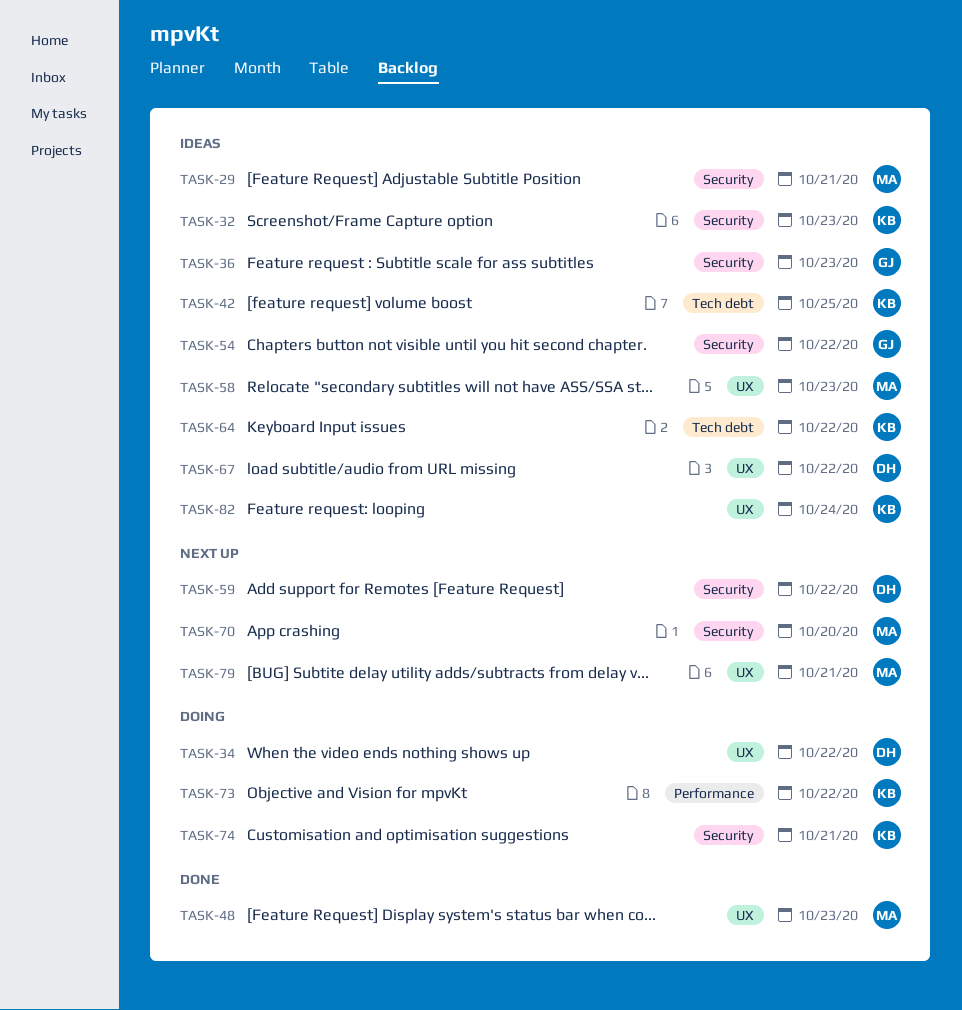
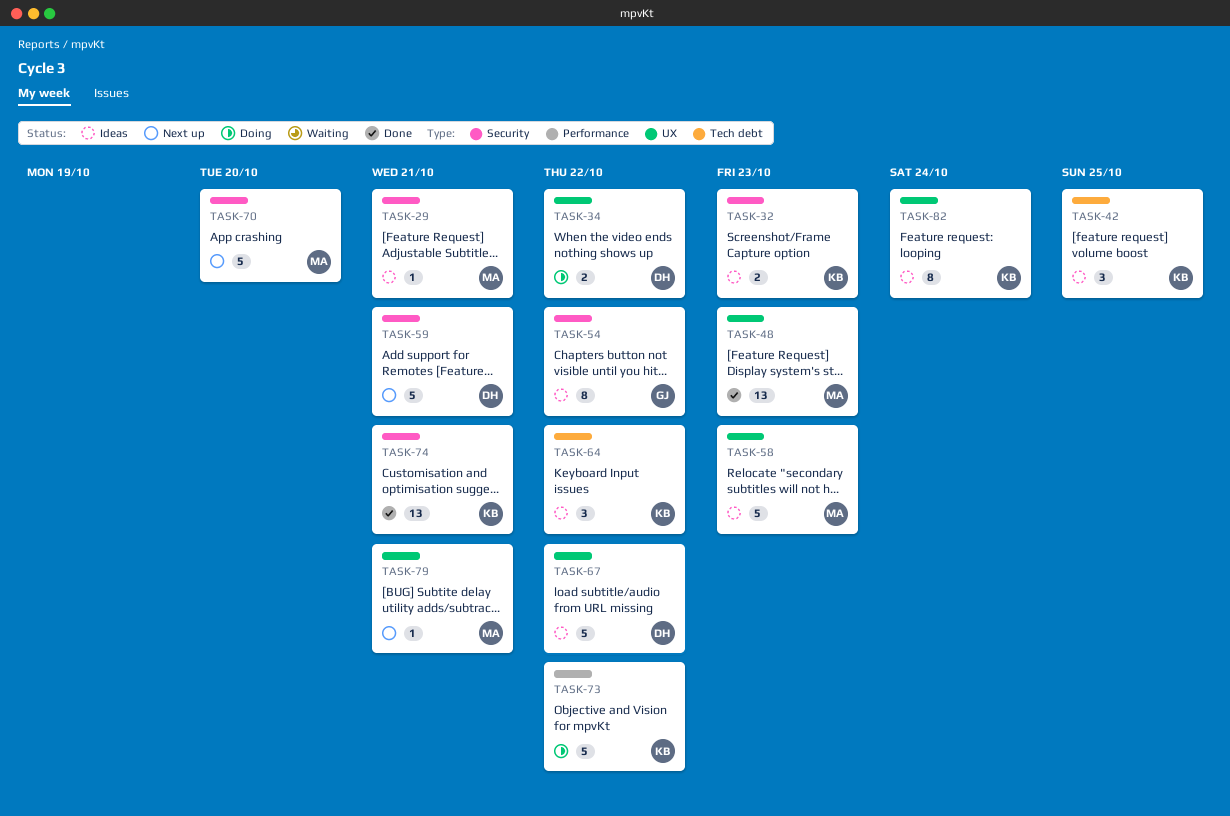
TASK-36: present -> none
TASK-59, due: Oct 22 -> Oct 21
TASK-74, status: Doing -> Done

